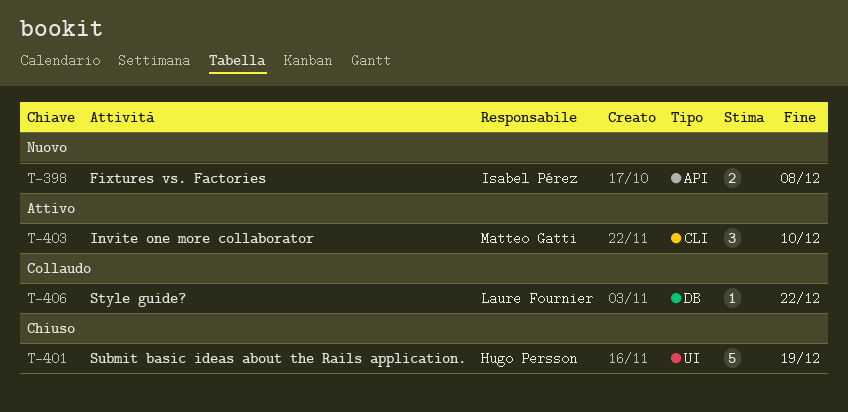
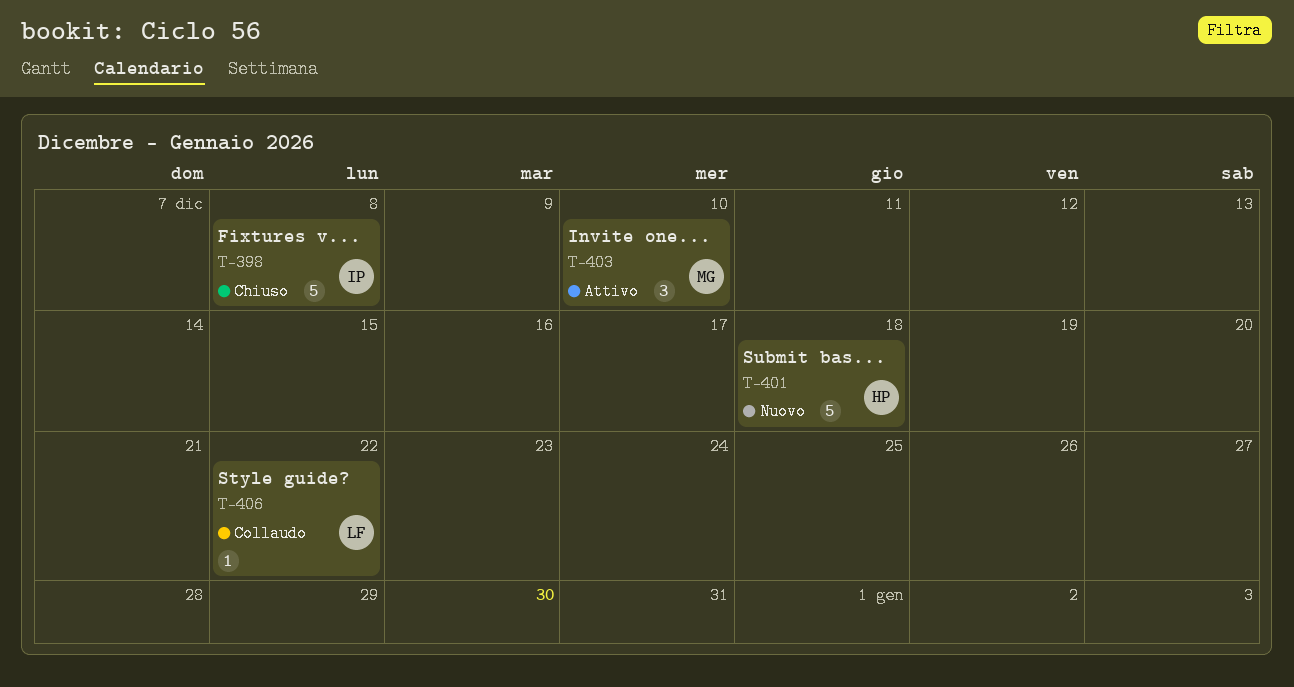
T-398, status: Nuovo -> Chiuso
T-398, estimate: 2 -> 5
T-401, status: Chiuso -> Nuovo
T-401, due: Dec 19 -> Dec 18

